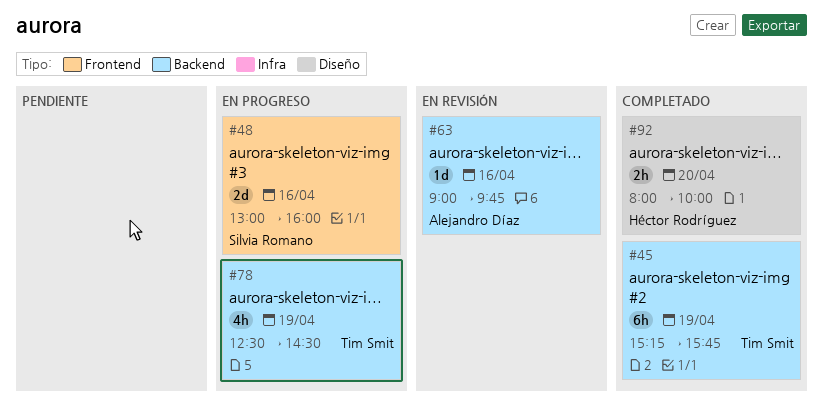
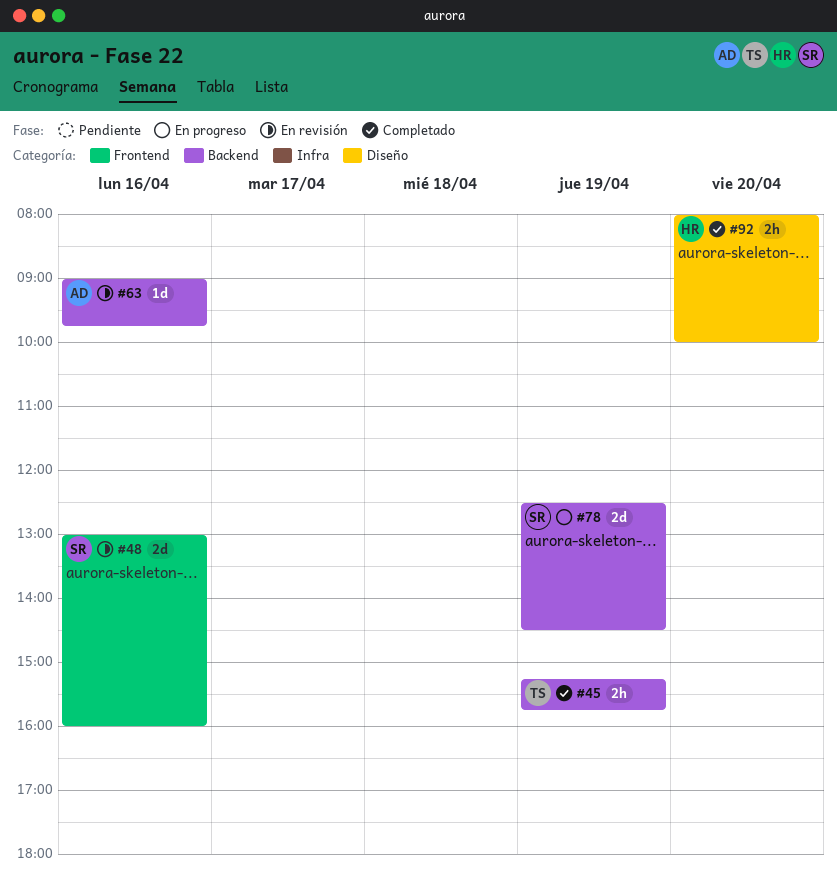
#45, estimate: 6h -> 2h
#48, status: En progreso -> En revisión
#78, owner: Tim Smit -> Silvia Romano
#78, estimate: 4h -> 2d

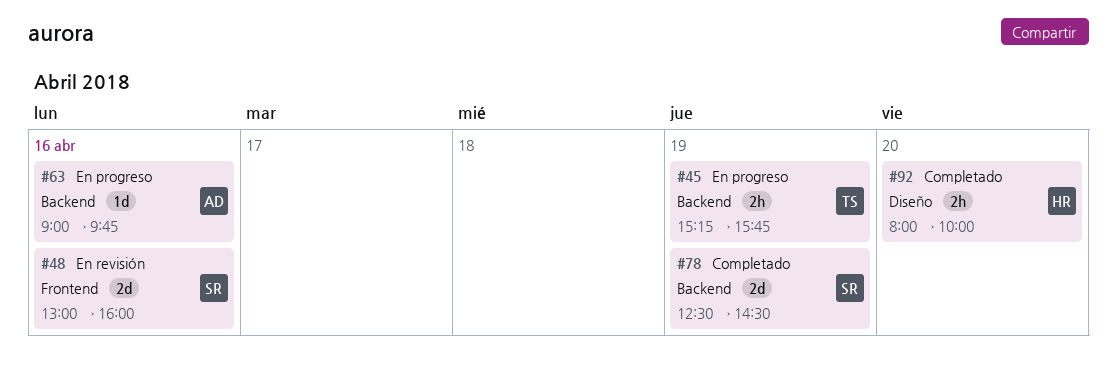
#45, status: Completado -> En progreso
#63, status: En revisión -> En progreso
#78, status: En progreso -> Completado

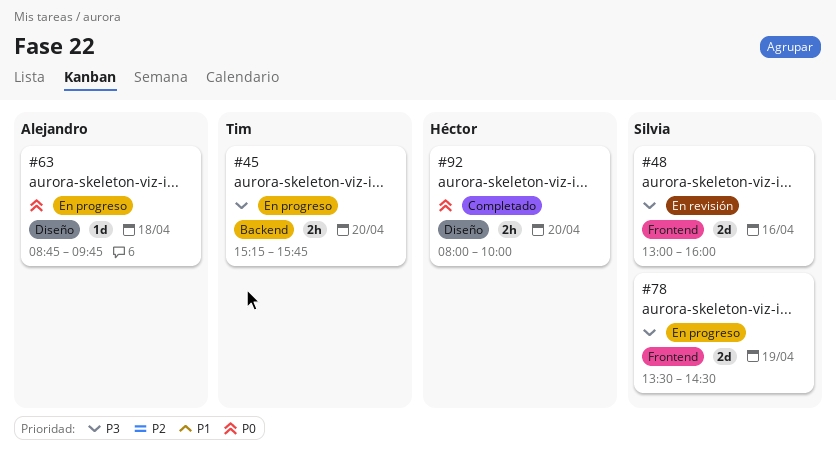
#45, day: Apr 19 -> Apr 20
#63, label: Backend -> Diseño
#63, day: Apr 16 -> Apr 18
#63, begins: 09:00 -> 08:45
#78, status: Completado -> En progreso
#78, label: Backend -> Frontend
#78, begins: 12:30 -> 13:30

